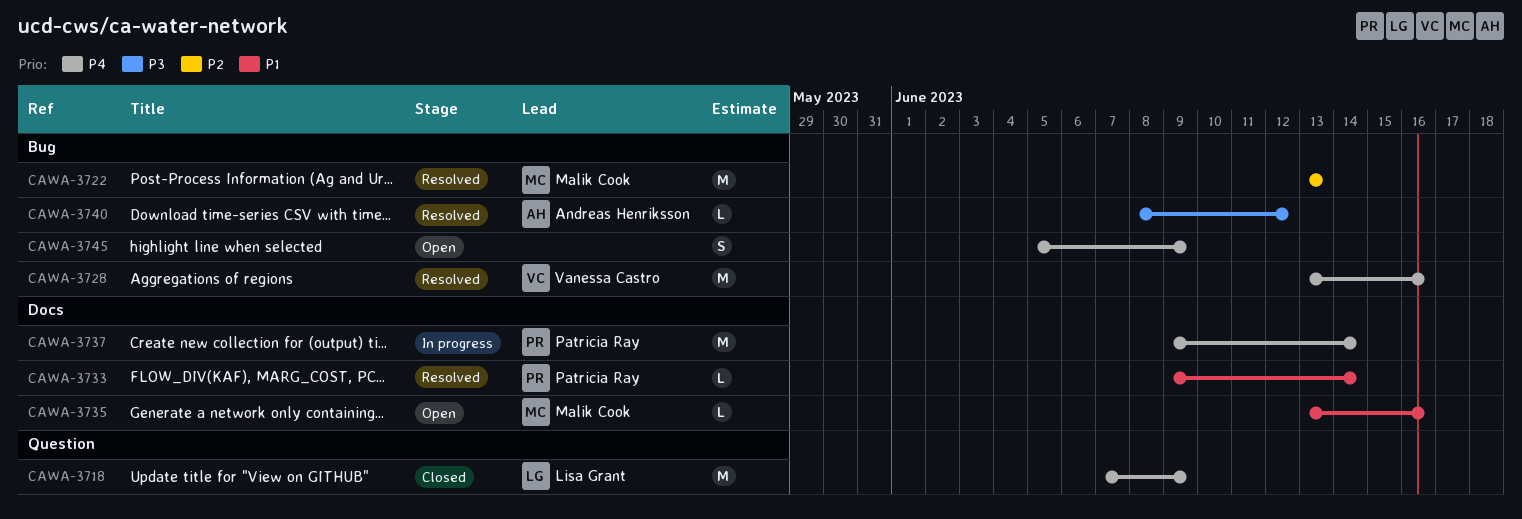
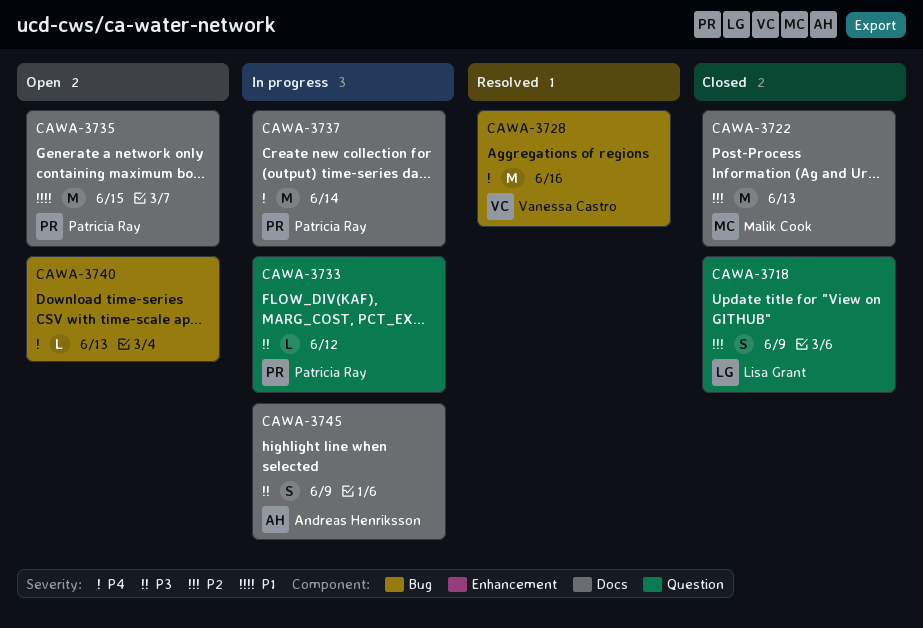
CAWA-3718, priority: P4 -> P2
CAWA-3718, estimate: M -> S
CAWA-3722, status: Resolved -> Closed
CAWA-3722, label: Bug -> Docs
CAWA-3733, status: Resolved -> In progress
CAWA-3733, priority: P1 -> P3
CAWA-3733, label: Docs -> Question
CAWA-3733, due: Jun 14 -> Jun 12
CAWA-3735, owner: Malik Cook -> Patricia Ray
CAWA-3735, estimate: L -> M
CAWA-3735, due: Jun 16 -> Jun 15
CAWA-3740, status: Resolved -> Open
CAWA-3740, owner: Andreas Henriksson -> none
CAWA-3740, priority: P3 -> P4
CAWA-3740, due: Jun 12 -> Jun 13
CAWA-3745, status: Open -> In progress
CAWA-3745, owner: none -> Andreas Henriksson
CAWA-3745, priority: P4 -> P3
CAWA-3745, label: Bug -> Docs

